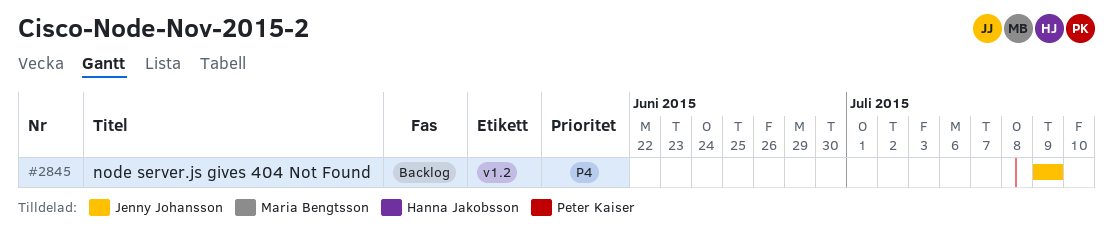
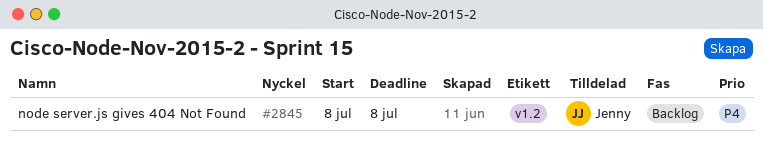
#2845, start: Jul 9 -> Jul 8
#2845, due: Jul 9 -> Jul 8

